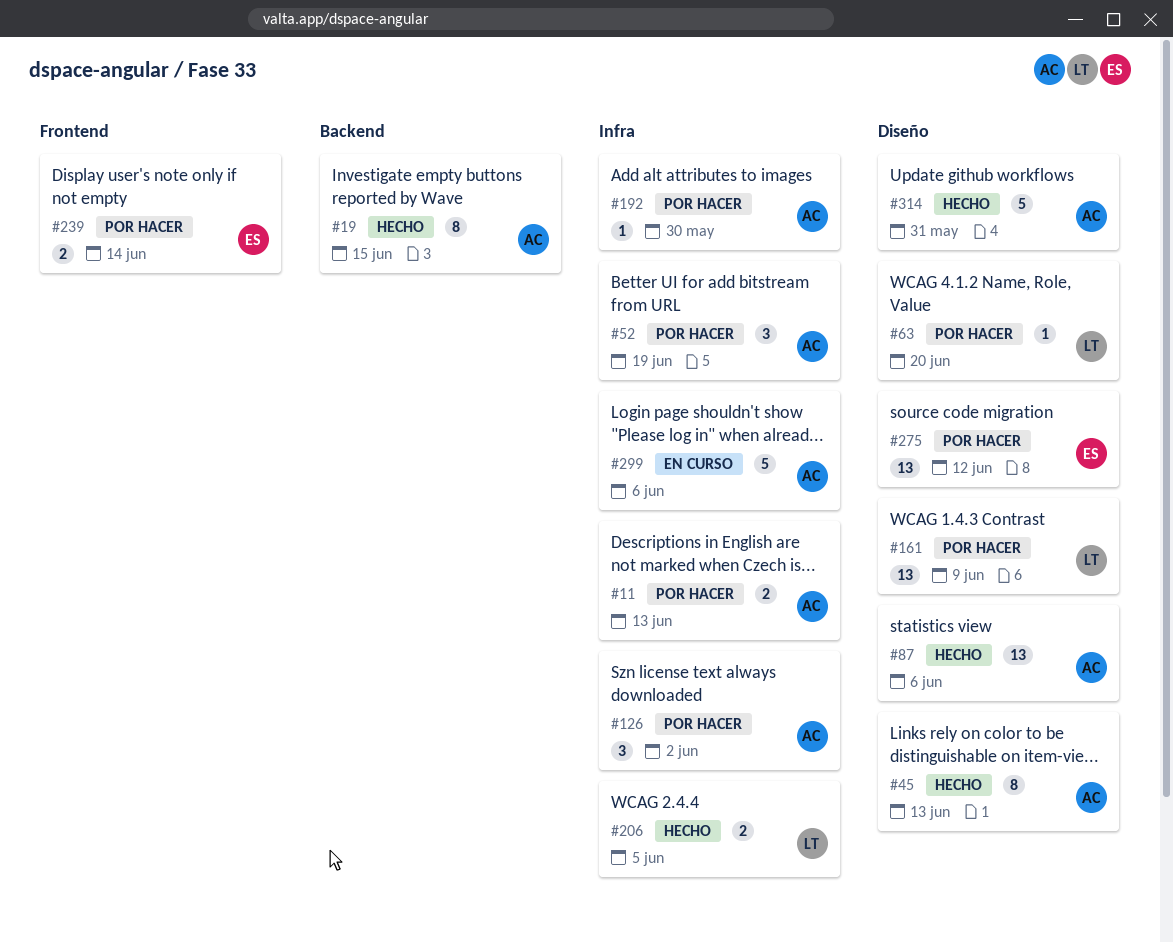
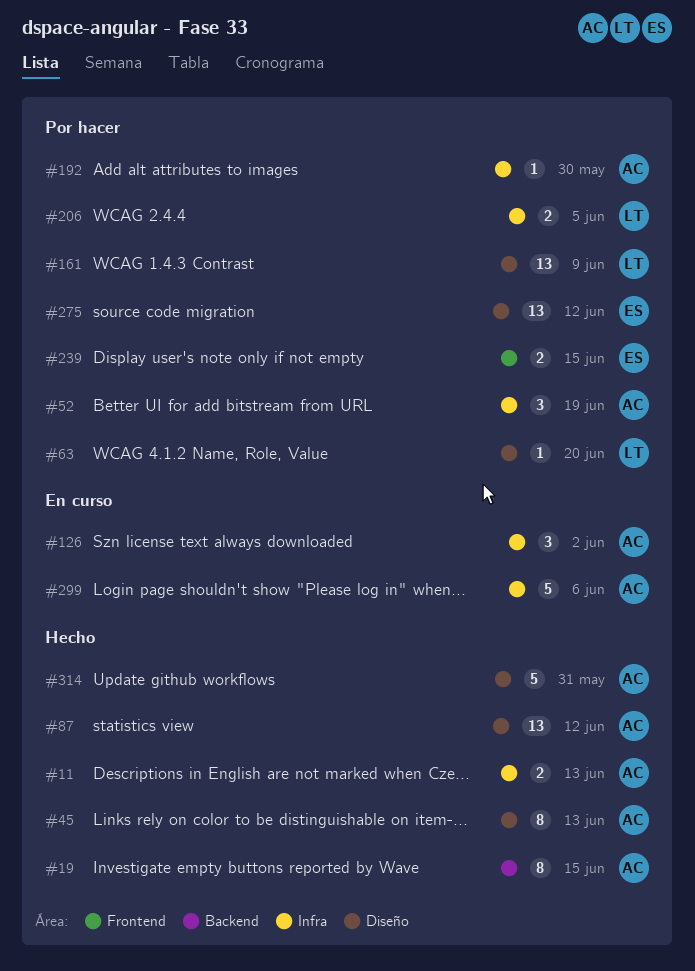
#11, status: Por hacer -> Hecho
#87, due: Jun 6 -> Jun 12
#126, status: Por hacer -> En curso
#206, status: Hecho -> Por hacer
#239, due: Jun 14 -> Jun 15

